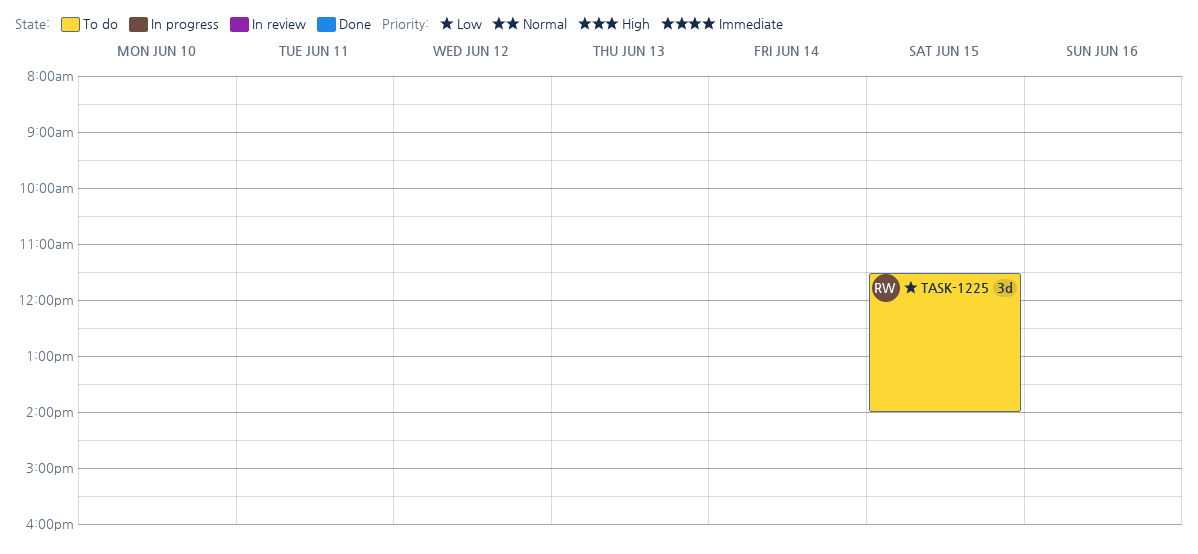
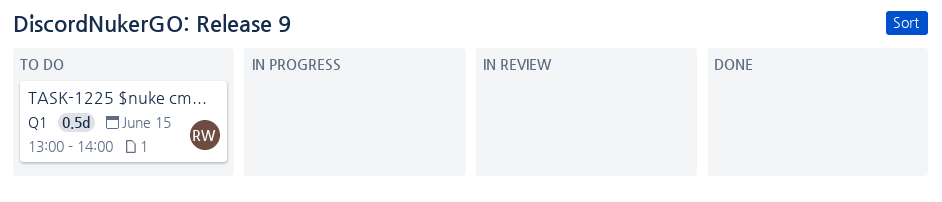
TASK-1225, estimate: 3d -> 0.5d
TASK-1225, begins: 11:30 -> 13:00

